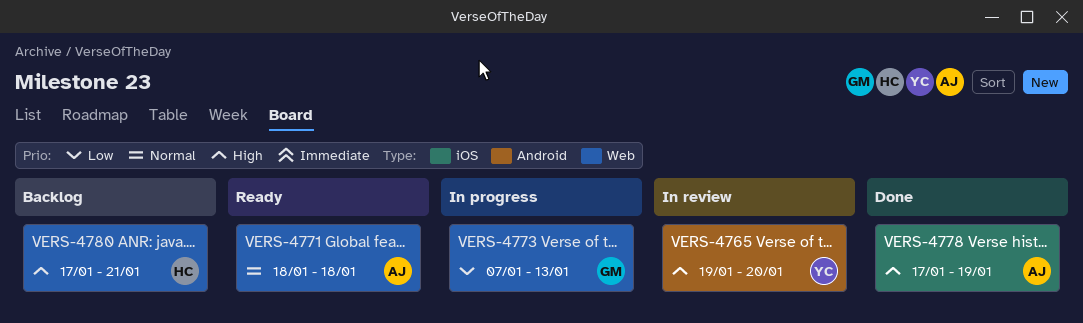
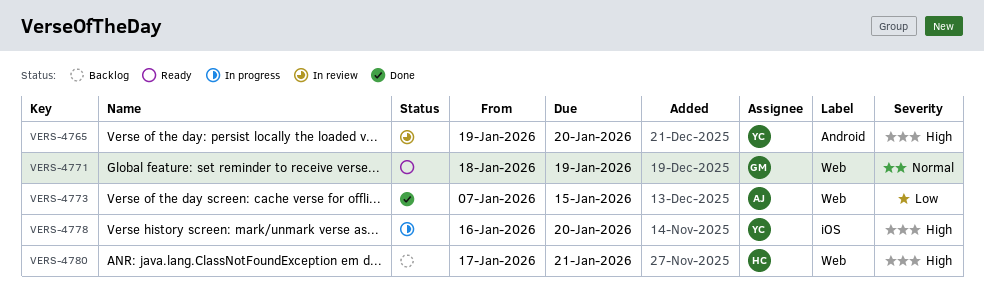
VERS-4771, owner: AJ -> GM
VERS-4771, due: Jan 18 -> Jan 19
VERS-4773, status: In progress -> Done
VERS-4773, owner: GM -> AJ
VERS-4773, due: Jan 13 -> Jan 15
VERS-4778, status: Done -> In progress
VERS-4778, owner: AJ -> YC
VERS-4778, start: Jan 17 -> Jan 16
VERS-4778, due: Jan 19 -> Jan 20

